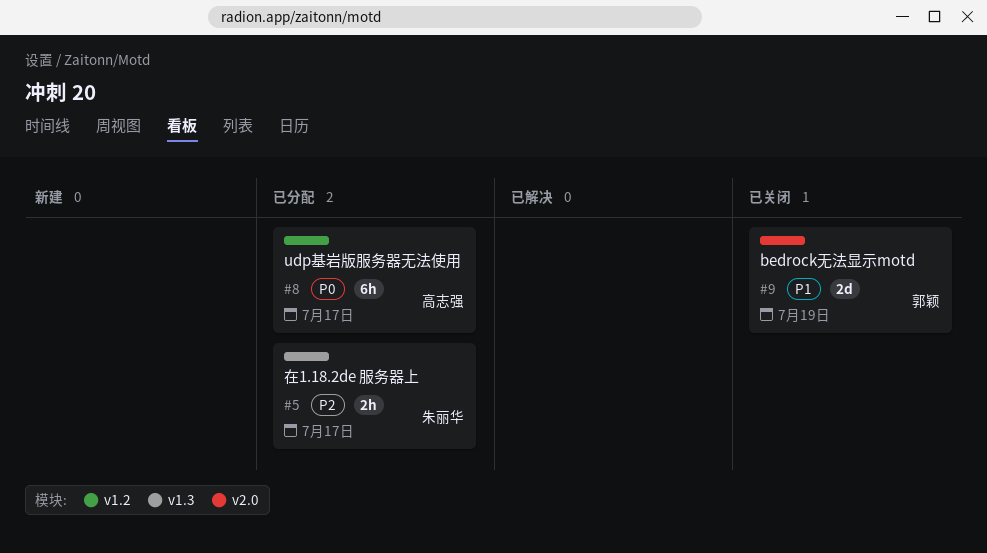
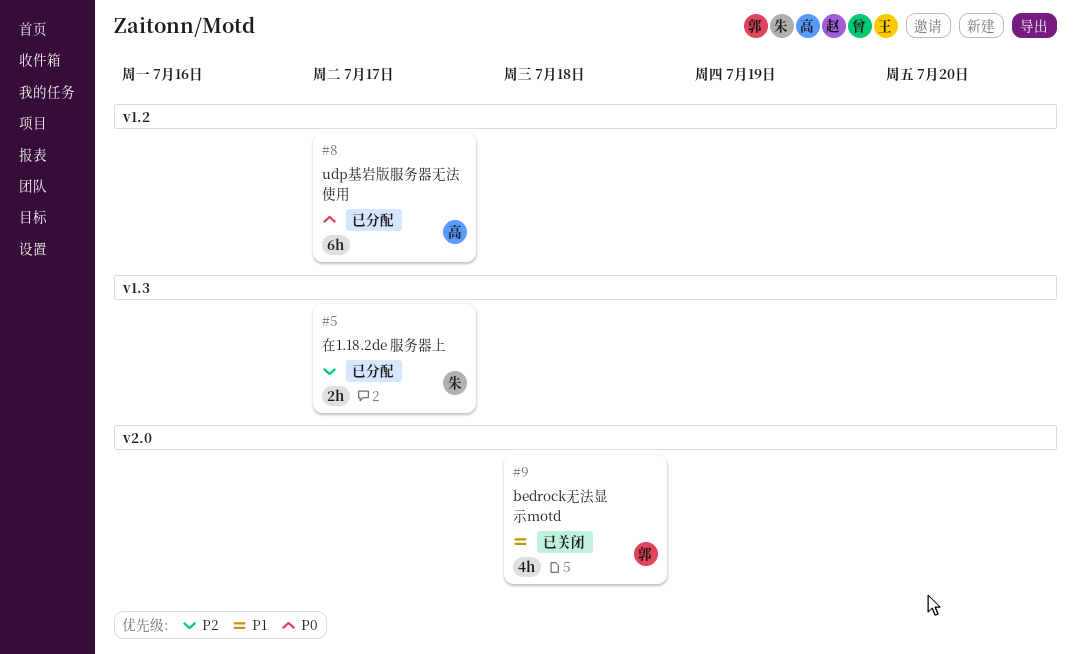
#9, estimate: 2d -> 4h
#9, due: Jul 19 -> Jul 18

